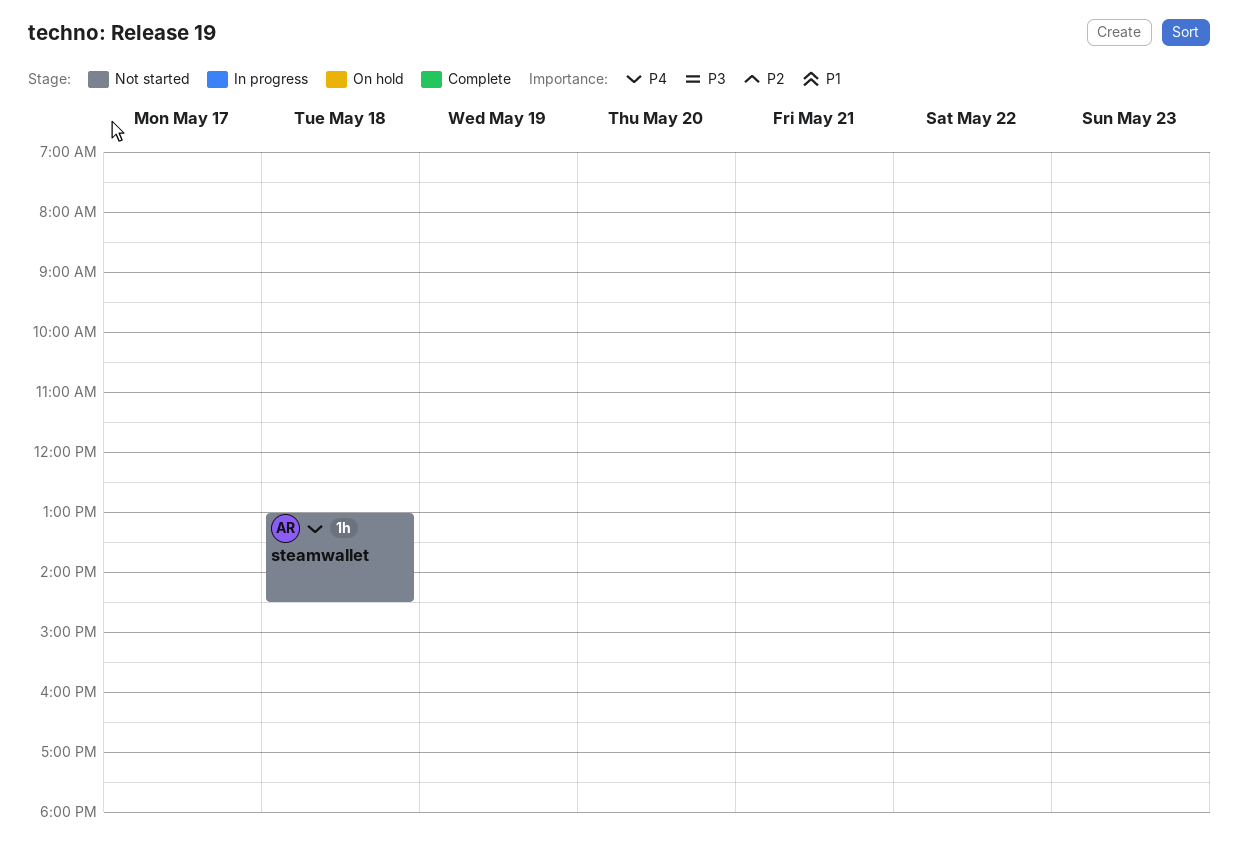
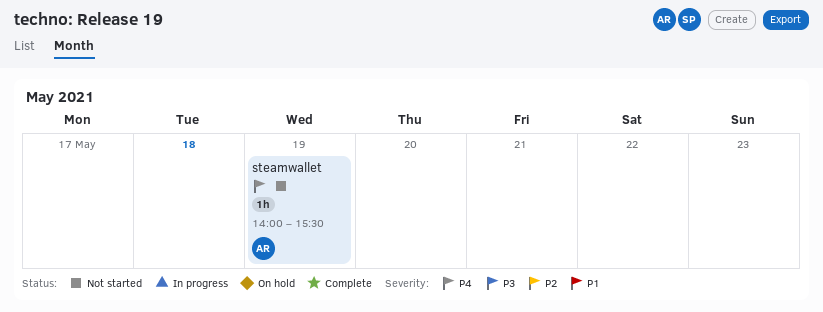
steamwallet, day: May 18 -> May 19
steamwallet, begins: 13:00 -> 14:00
steamwallet, ends: 14:30 -> 15:30

